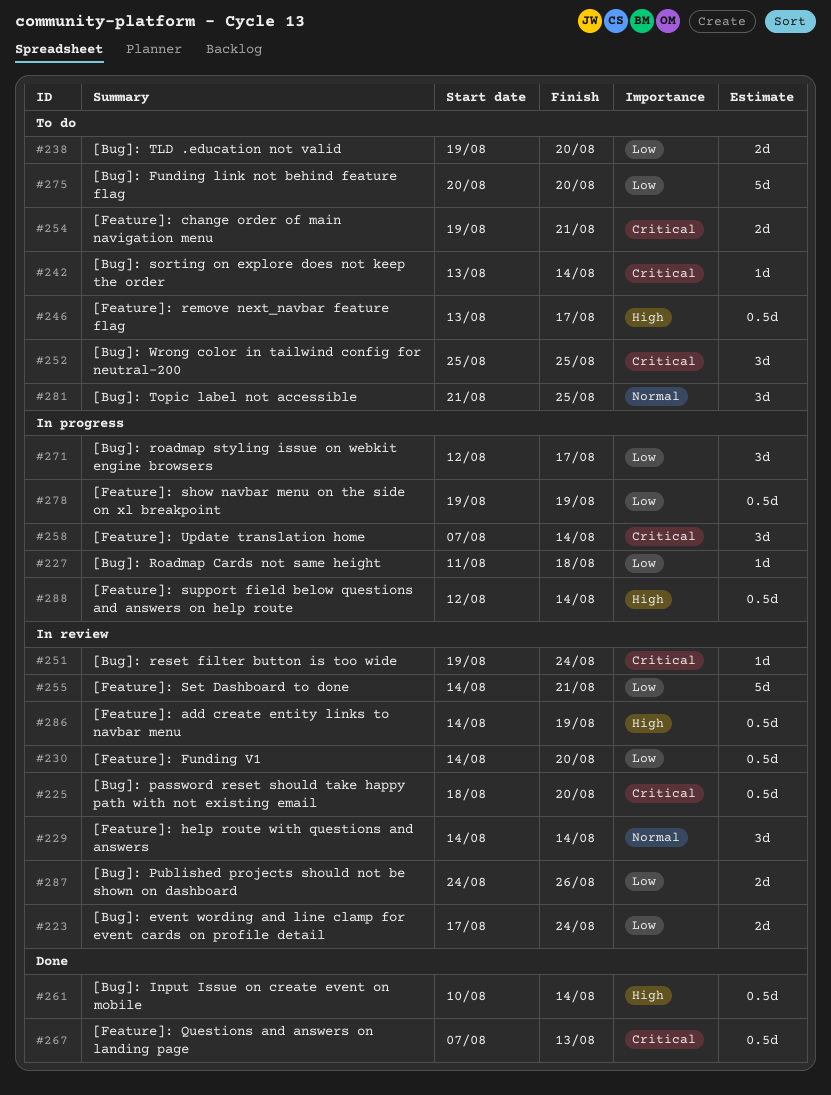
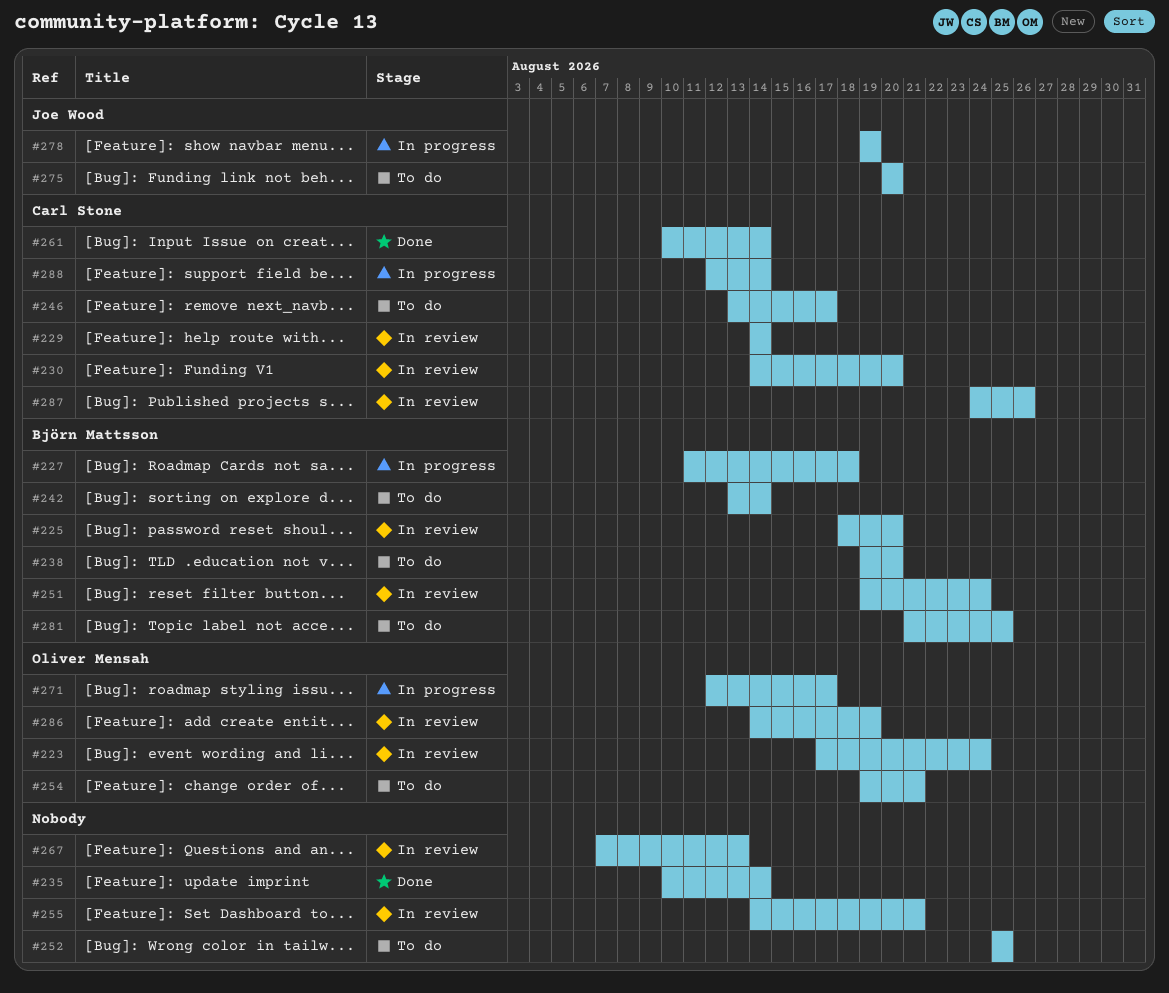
#235: none -> present
#258: present -> none
#267, status: Done -> In review

